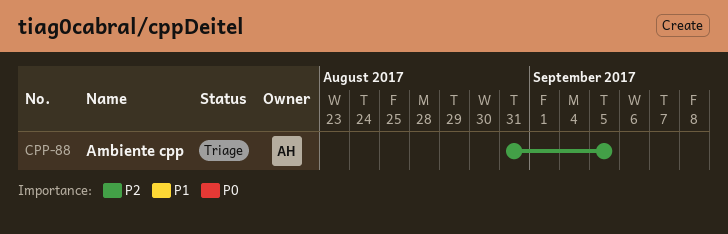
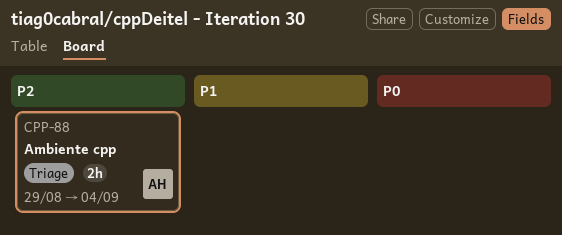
CPP-88, start: Aug 31 -> Aug 29
CPP-88, due: Sep 5 -> Sep 4

